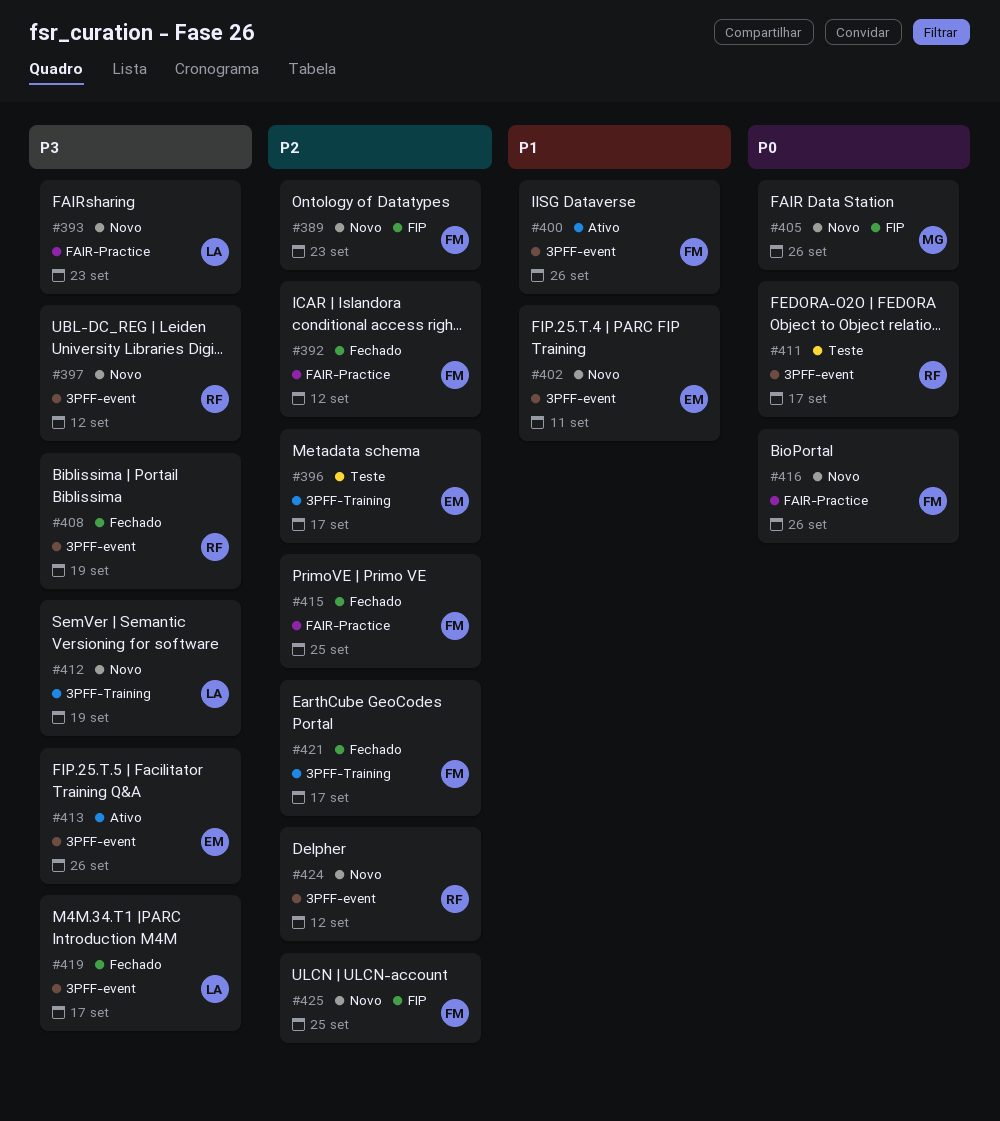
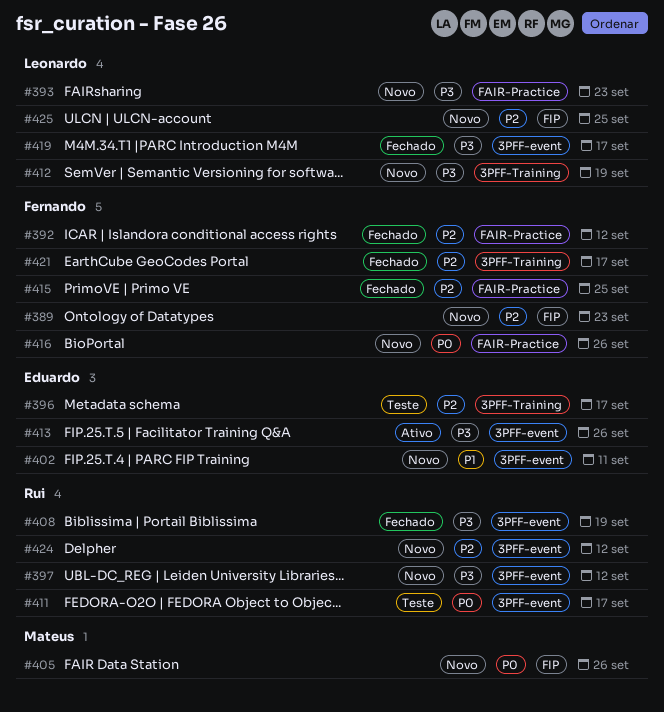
#400: present -> none
#425, owner: Fernando -> Leonardo

